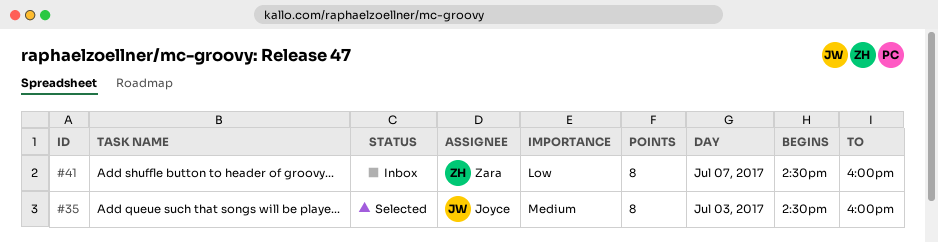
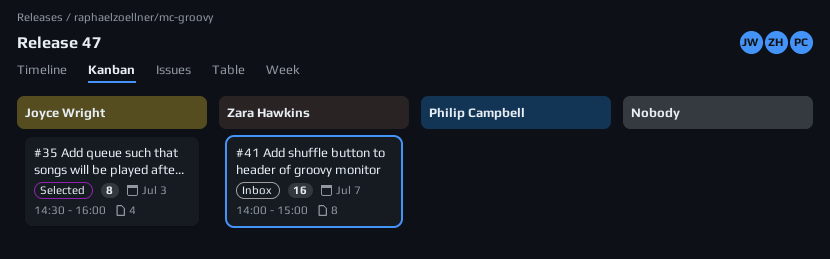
#41, estimate: 8 -> 16
#41, begins: 14:30 -> 14:00
#41, ends: 16:00 -> 15:00

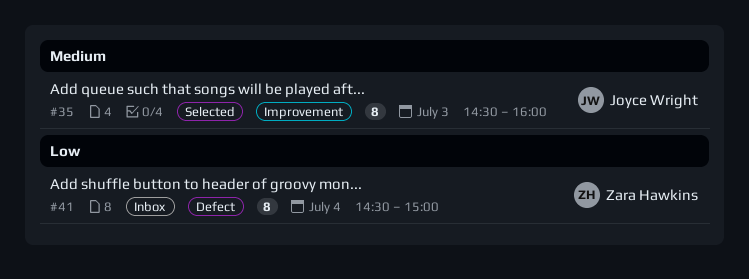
#41, estimate: 16 -> 8
#41, day: Jul 7 -> Jul 4
#41, begins: 14:00 -> 14:30

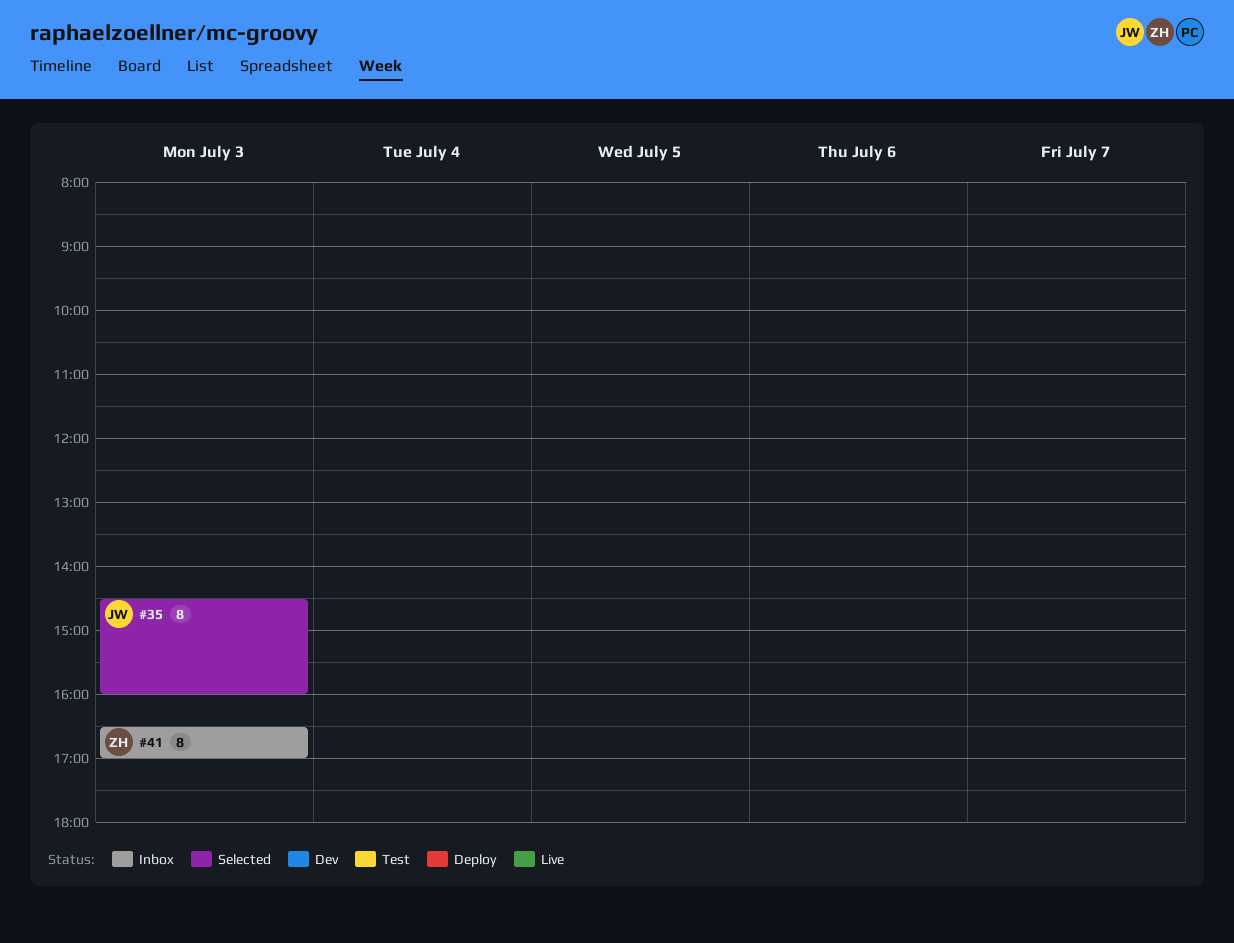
#41, day: Jul 4 -> Jul 3
#41, begins: 14:30 -> 16:30
#41, ends: 15:00 -> 17:00

